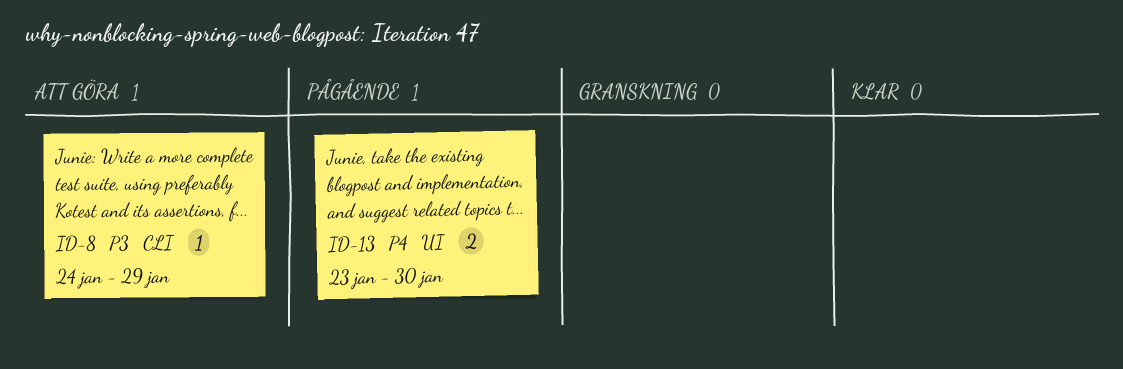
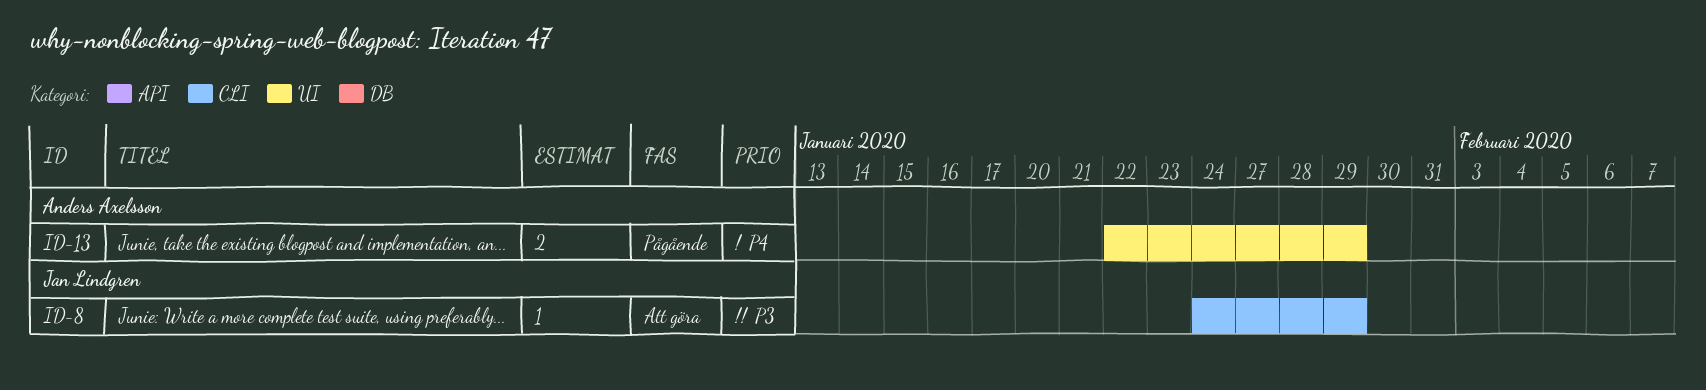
ID-13, start: Jan 23 -> Jan 22
ID-13, due: Jan 30 -> Jan 29

